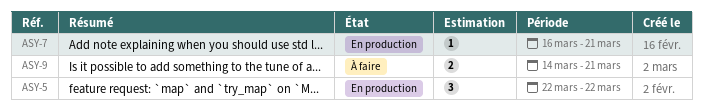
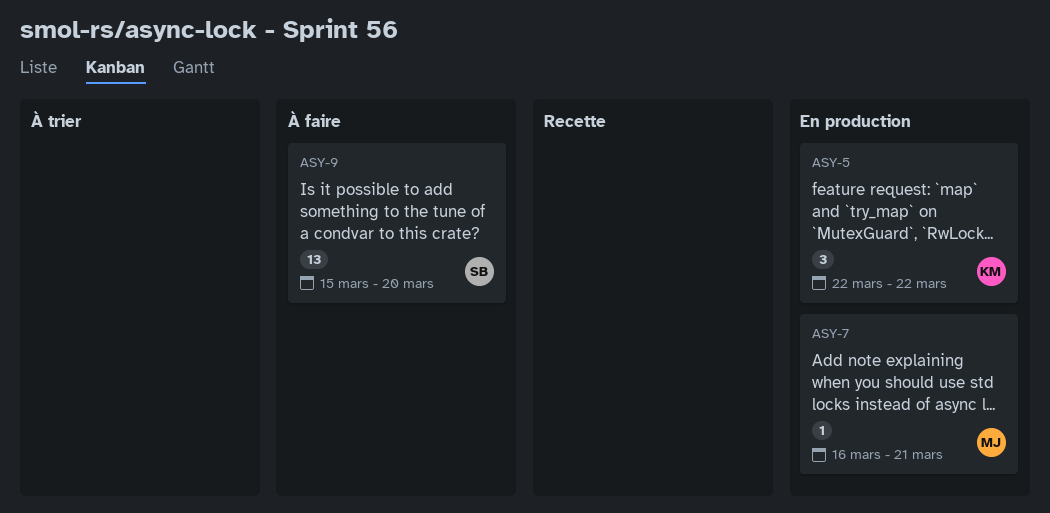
ASY-9, estimate: 2 -> 13
ASY-9, start: Mar 14 -> Mar 15
ASY-9, due: Mar 21 -> Mar 20

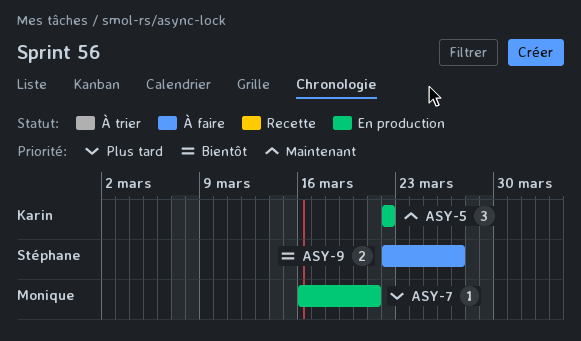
ASY-9, estimate: 13 -> 2
ASY-9, start: Mar 15 -> Mar 22
ASY-9, due: Mar 20 -> Mar 27

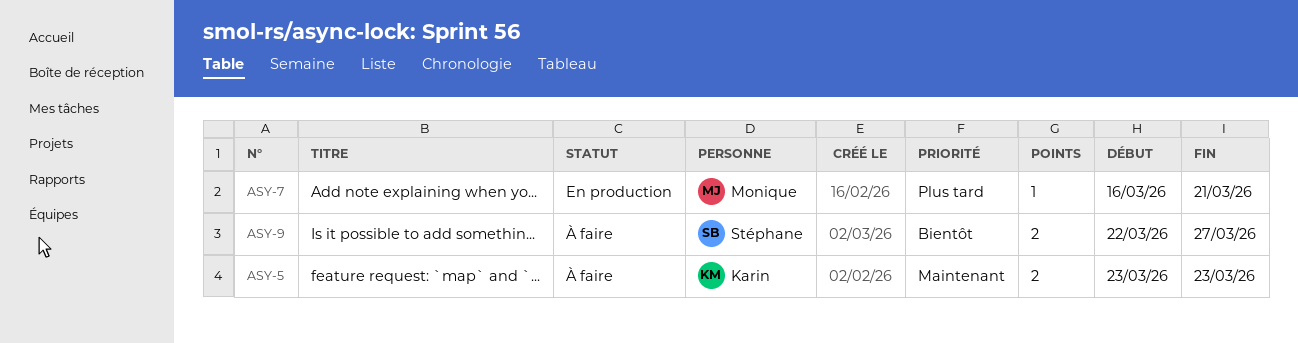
ASY-5, status: En production -> À faire
ASY-5, estimate: 3 -> 2
ASY-5, start: Mar 22 -> Mar 23
ASY-5, due: Mar 22 -> Mar 23

